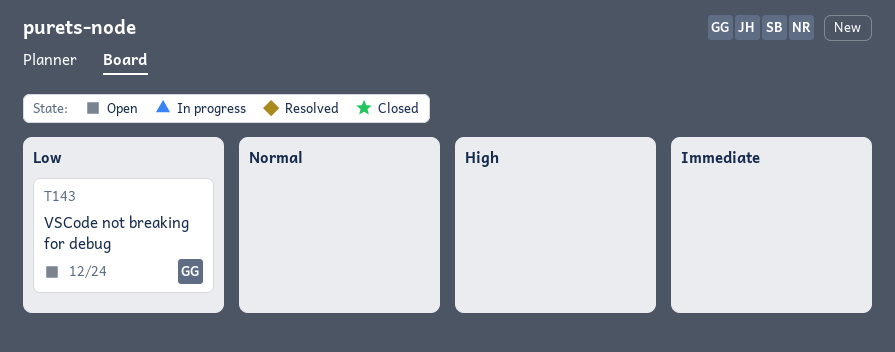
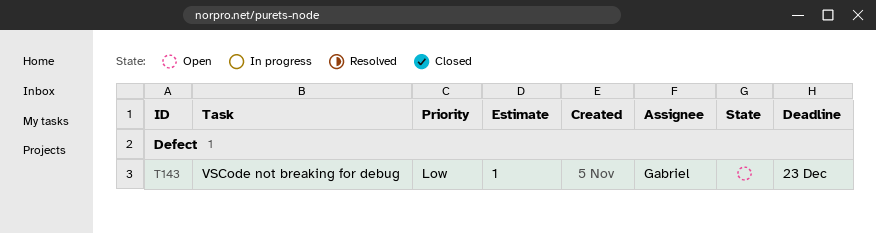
T143, due: Dec 24 -> Dec 23

